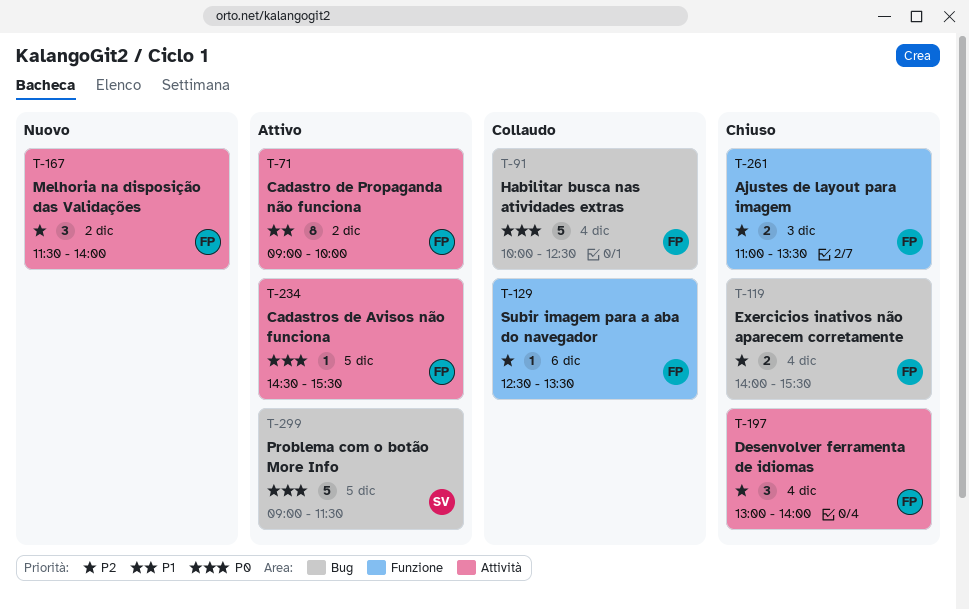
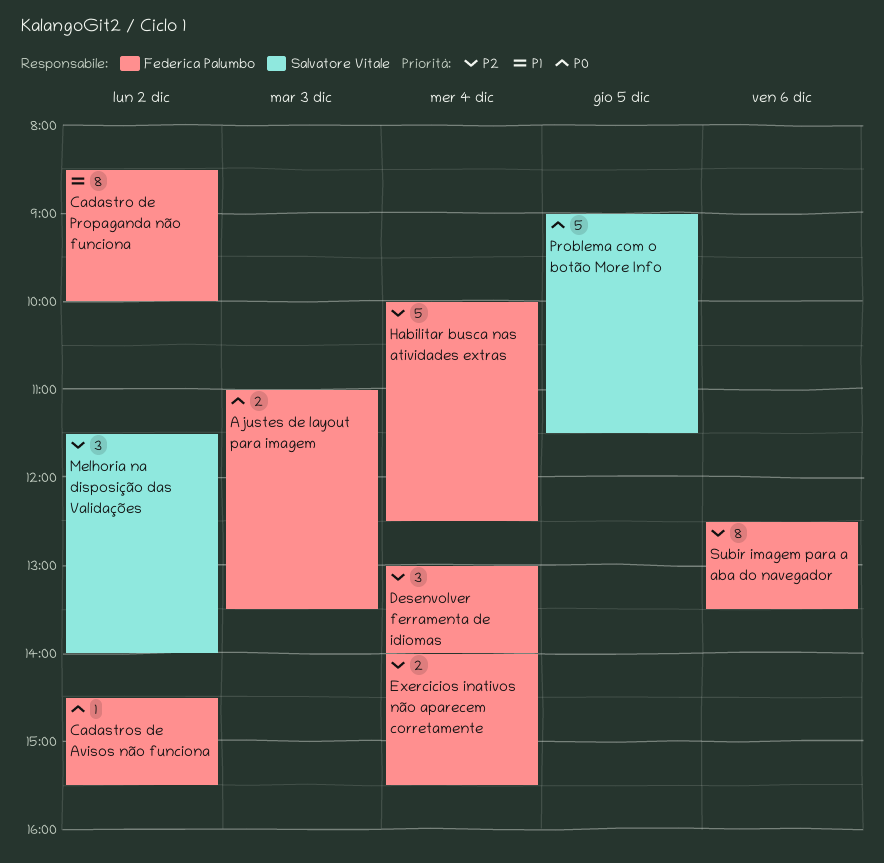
Ajustes de layout para imagem, priority: P2 -> P0
Cadastro de Propaganda não funciona, begins: 09:00 -> 08:30
Cadastros de Avisos não funciona, day: Dec 5 -> Dec 2
Habilitar busca nas atividades extras, priority: P0 -> P2
Melhoria na disposição das Validações, owner: Federica Palumbo -> Salvatore Vitale
Subir imagem para a aba do navegador, estimate: 1 -> 8

